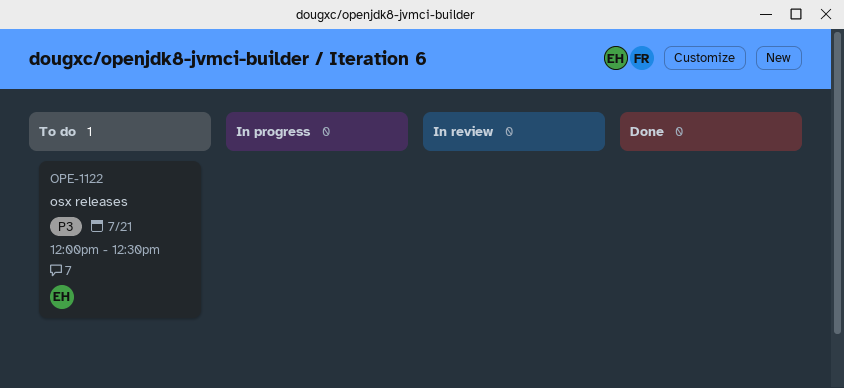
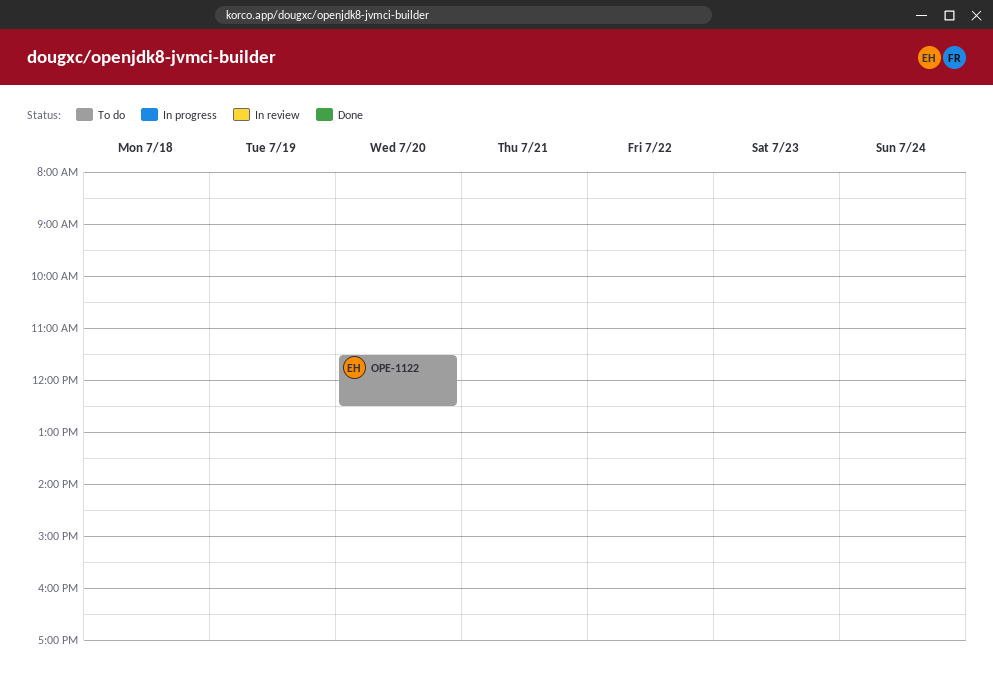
OPE-1122, day: Jul 21 -> Jul 20
OPE-1122, begins: 12:00 -> 11:30

